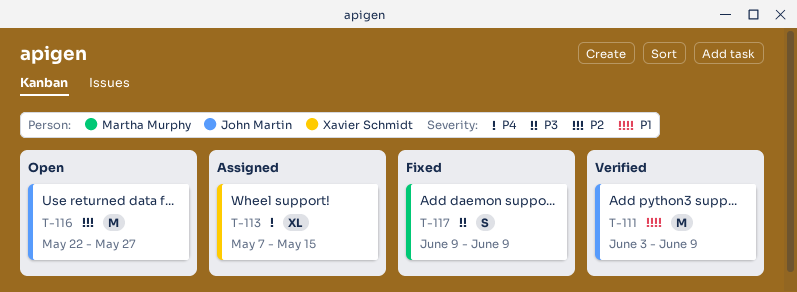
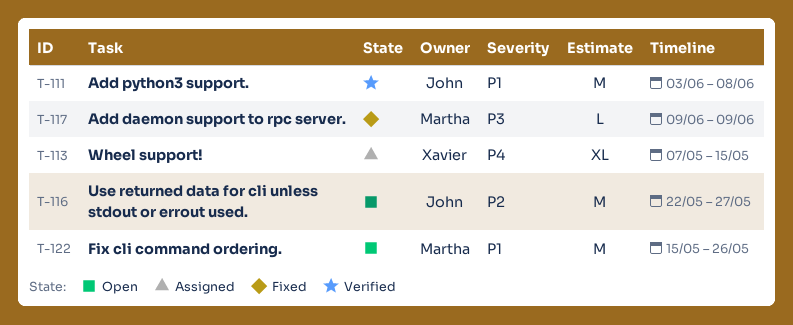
T-111, due: Jun 9 -> Jun 8
T-117, estimate: S -> L
T-122: none -> present

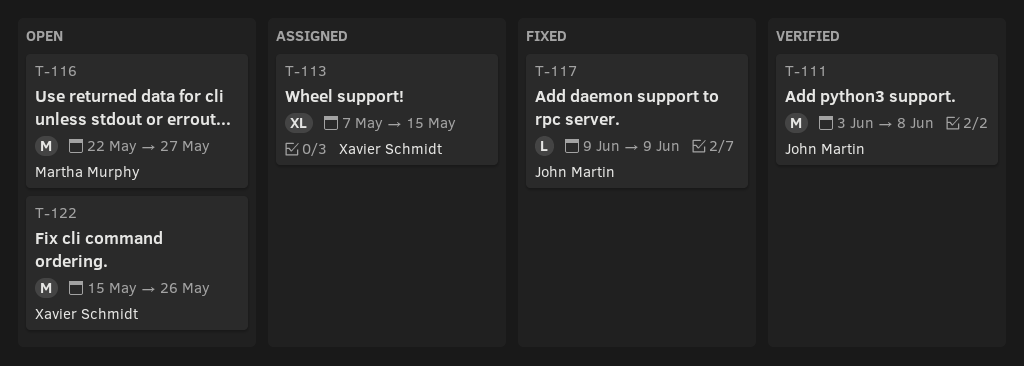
T-116, owner: John Martin -> Martha Murphy
T-117, owner: Martha Murphy -> John Martin
T-122, owner: Martha Murphy -> Xavier Schmidt

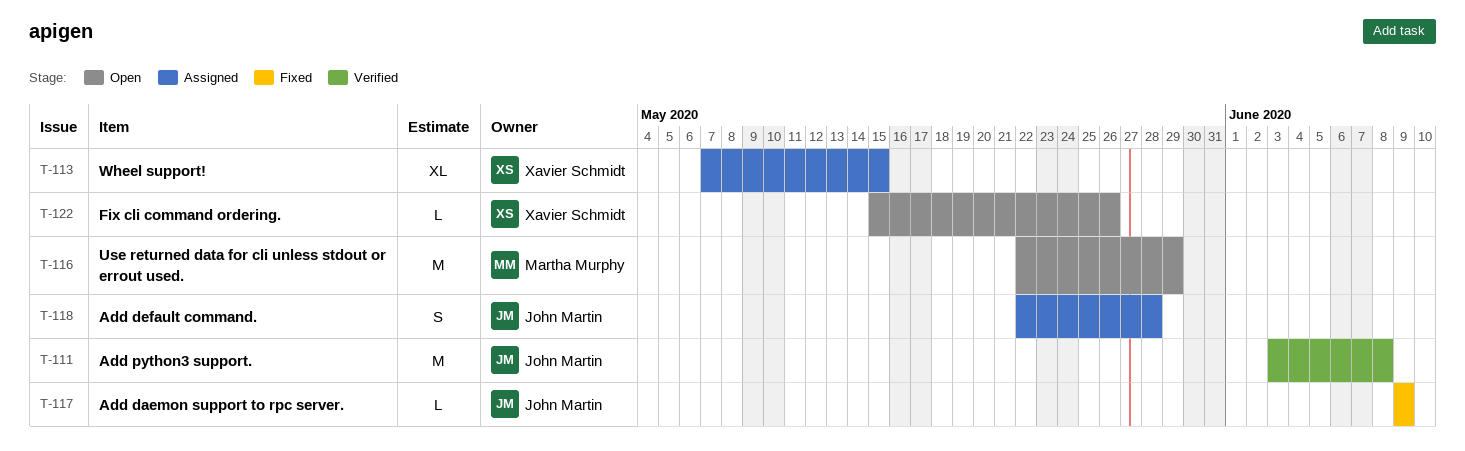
T-116, due: May 27 -> May 29
T-118: none -> present
T-122, estimate: M -> L

